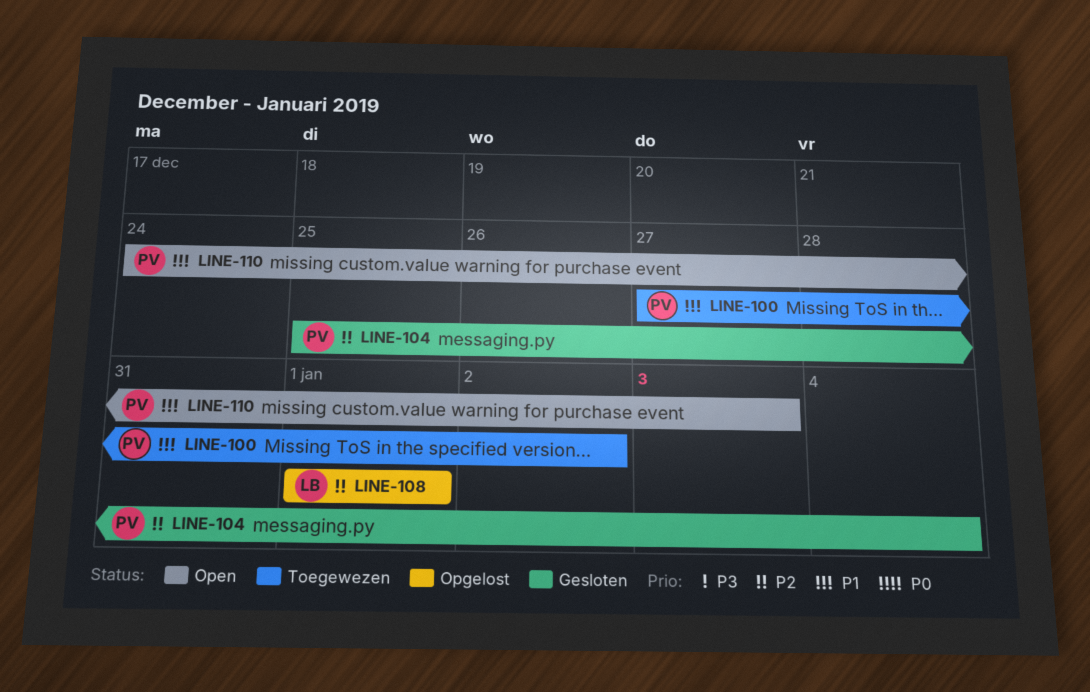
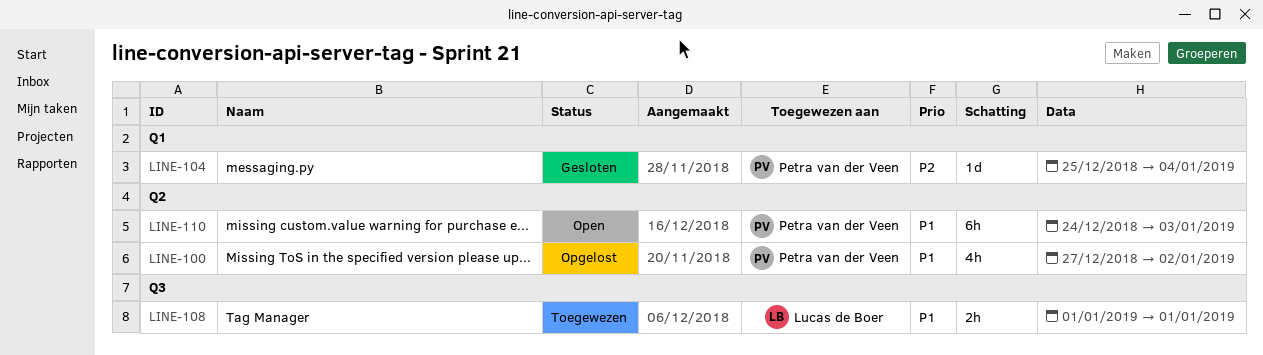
LINE-100, status: Toegewezen -> Opgelost
LINE-108, status: Opgelost -> Toegewezen
LINE-108, priority: P2 -> P1

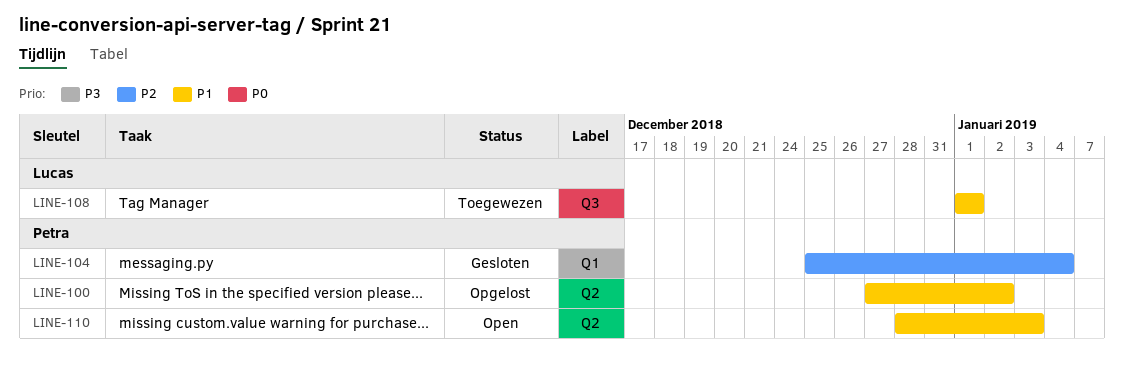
LINE-110, start: Dec 24 -> Dec 28

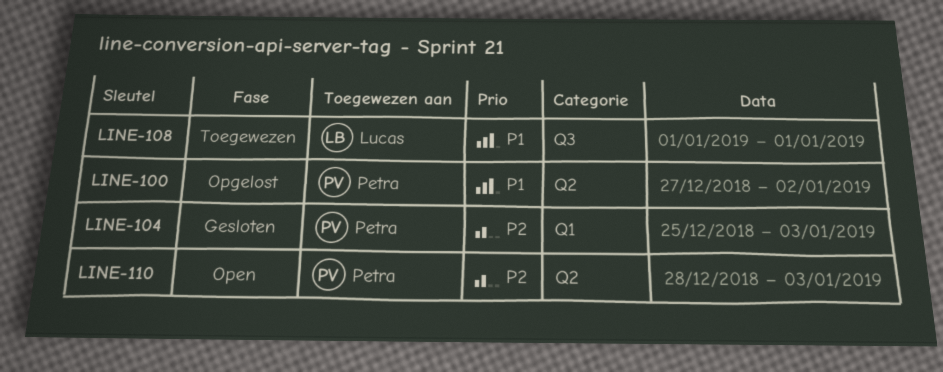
LINE-104, due: Jan 4 -> Jan 3
LINE-110, priority: P1 -> P2

